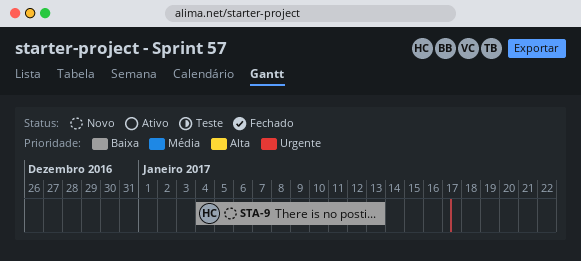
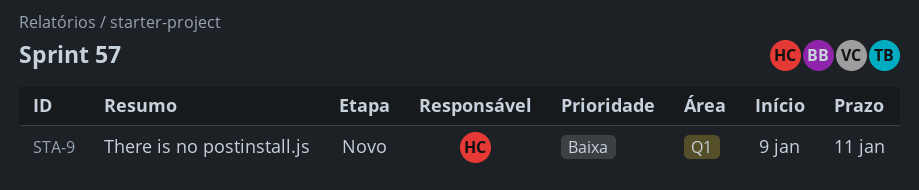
STA-9, start: Jan 4 -> Jan 9
STA-9, due: Jan 13 -> Jan 11

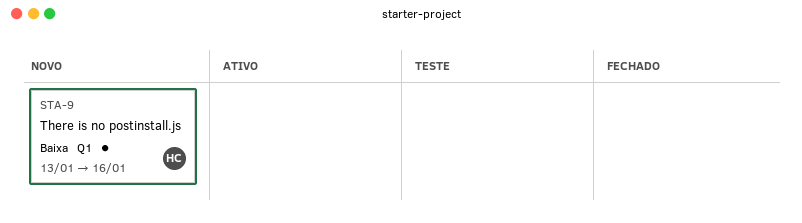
STA-9, start: Jan 9 -> Jan 13
STA-9, due: Jan 11 -> Jan 16

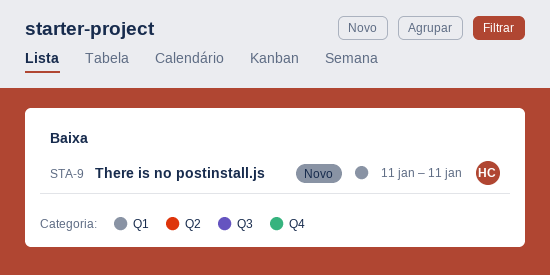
STA-9, start: Jan 13 -> Jan 11
STA-9, due: Jan 16 -> Jan 11

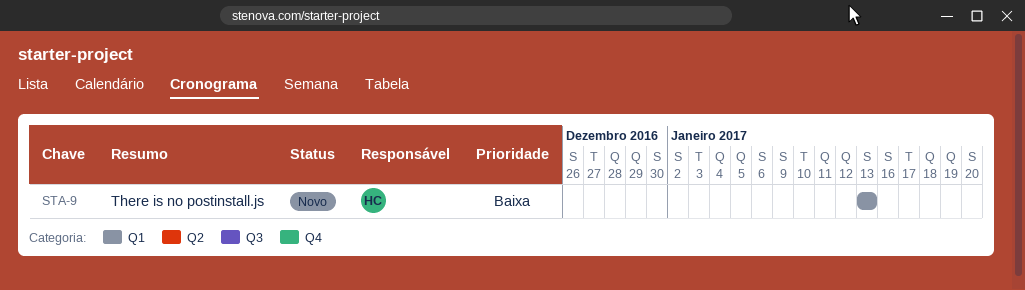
STA-9, start: Jan 11 -> Jan 13
STA-9, due: Jan 11 -> Jan 13

